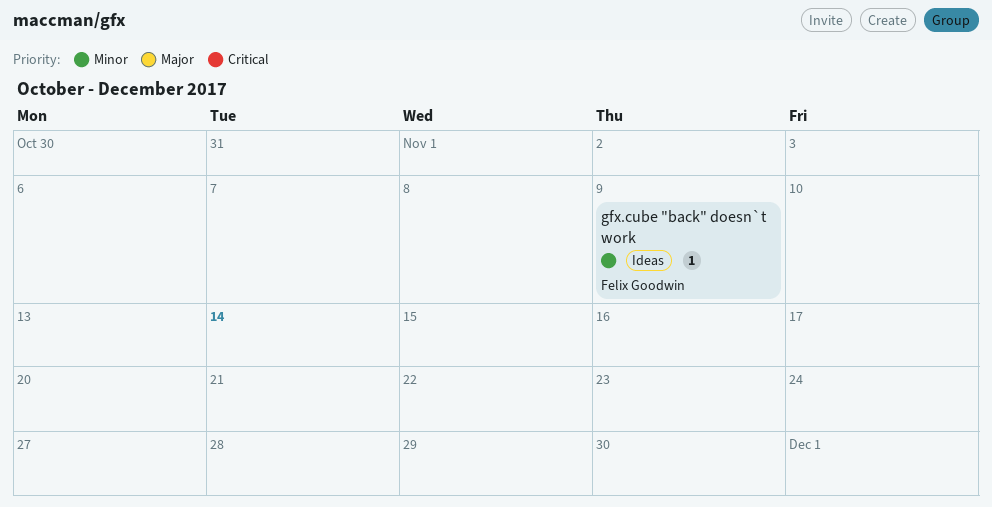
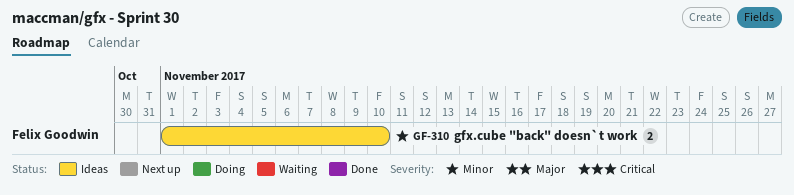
gfx.cube "back" doesn`t work, estimate: 1 -> 2
gfx.cube "back" doesn`t work, due: Nov 9 -> Nov 10

